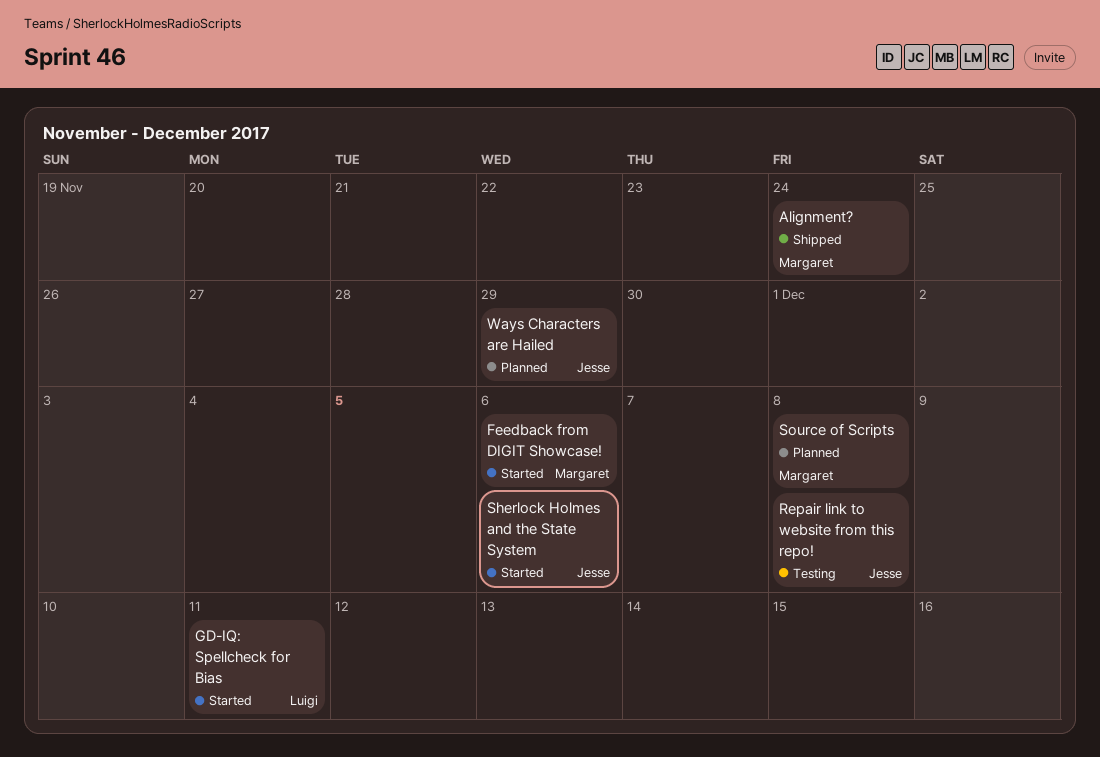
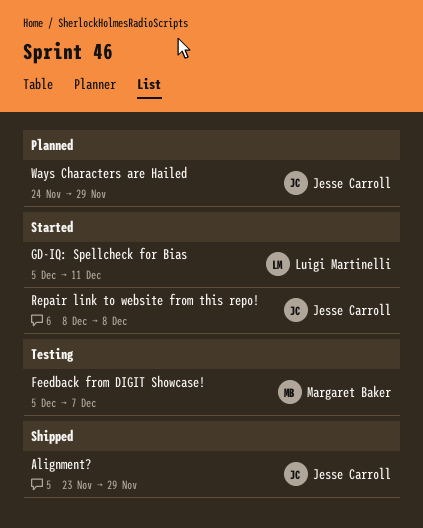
Alignment?, owner: Margaret Baker -> Jesse Carroll
Alignment?, due: Nov 24 -> Nov 29
Feedback from DIGIT Showcase!, status: Started -> Testing
Feedback from DIGIT Showcase!, due: Dec 6 -> Dec 7
Repair link to website from this repo!, status: Testing -> Started
Sherlock Holmes and the State System: present -> none
Source of Scripts: present -> none

